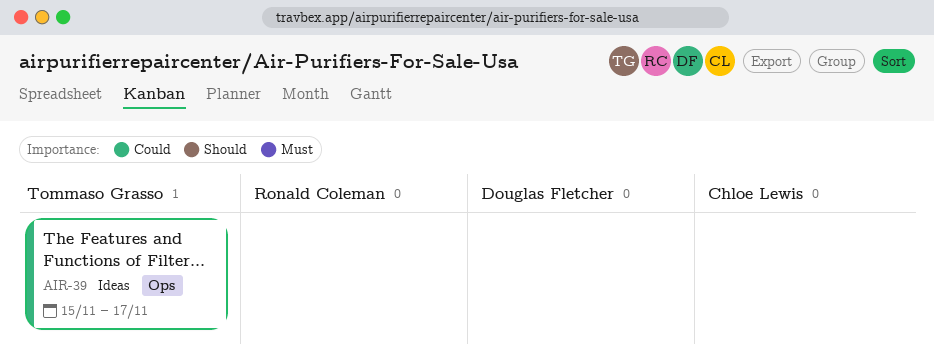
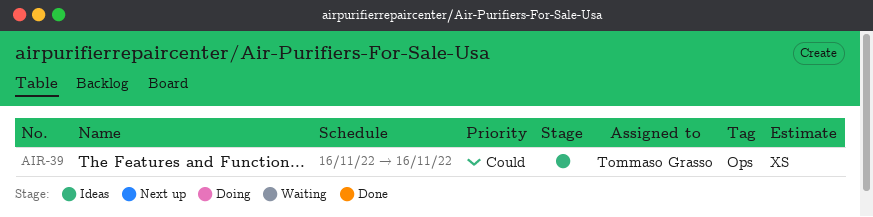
AIR-39, start: Nov 15 -> Nov 16
AIR-39, due: Nov 17 -> Nov 16

